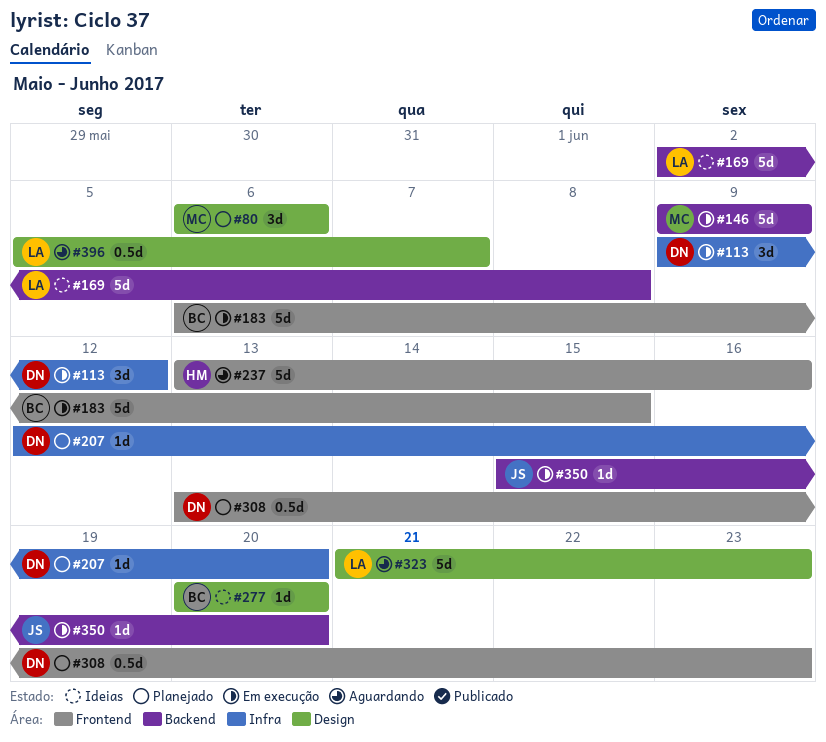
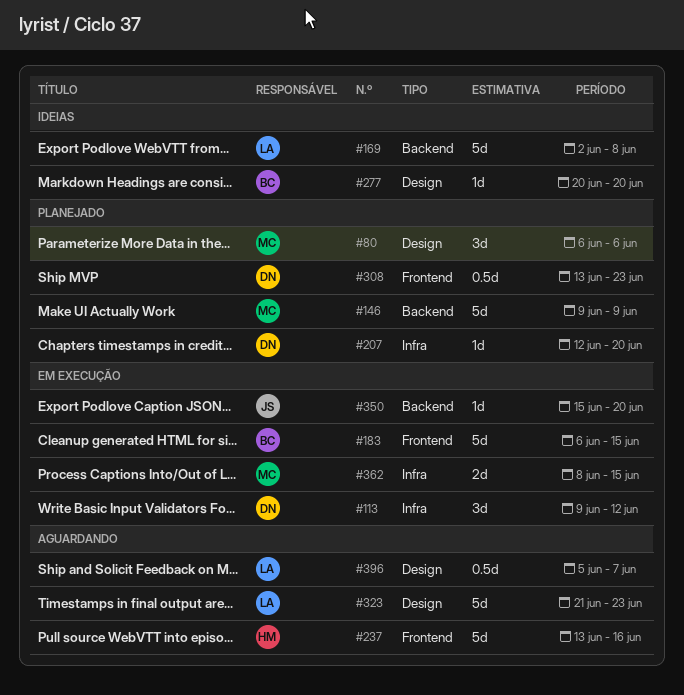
#146, status: Em execução -> Planejado
#362: none -> present

